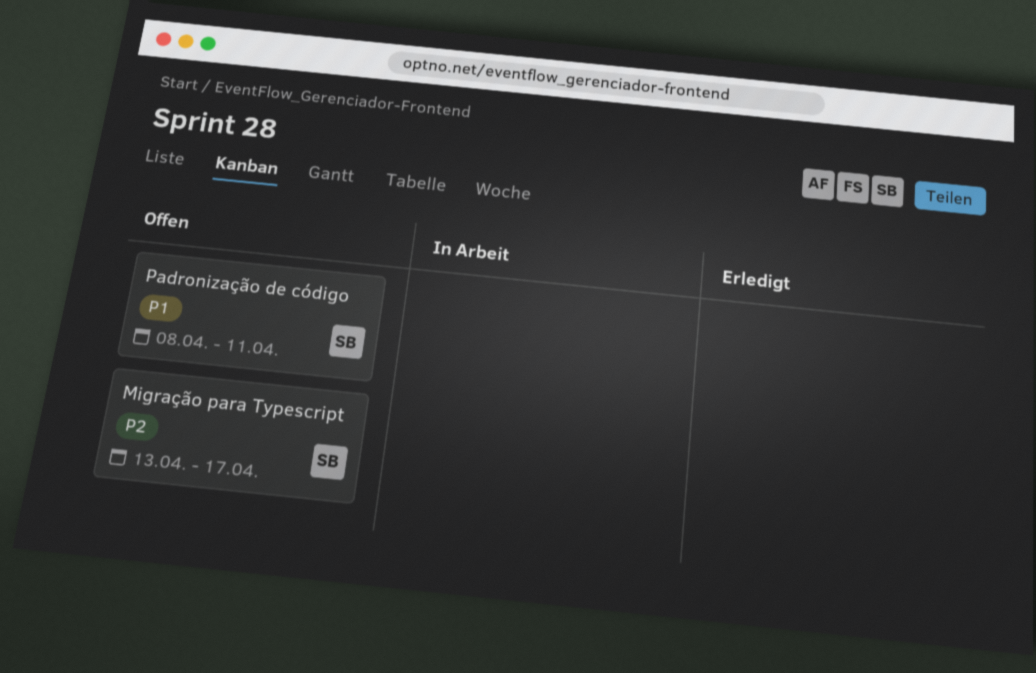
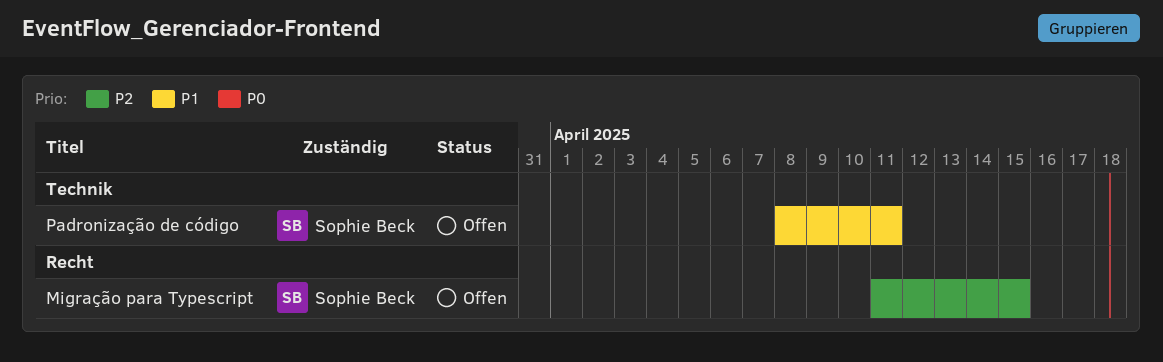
Migração para Typescript, start: Apr 13 -> Apr 11
Migração para Typescript, due: Apr 17 -> Apr 15

